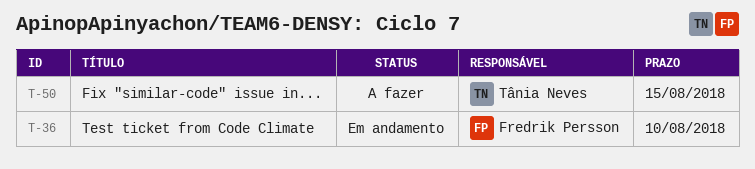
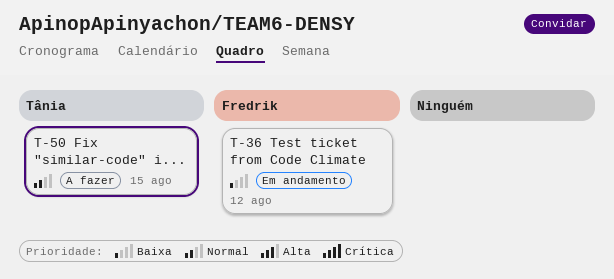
T-36, due: Aug 10 -> Aug 12

